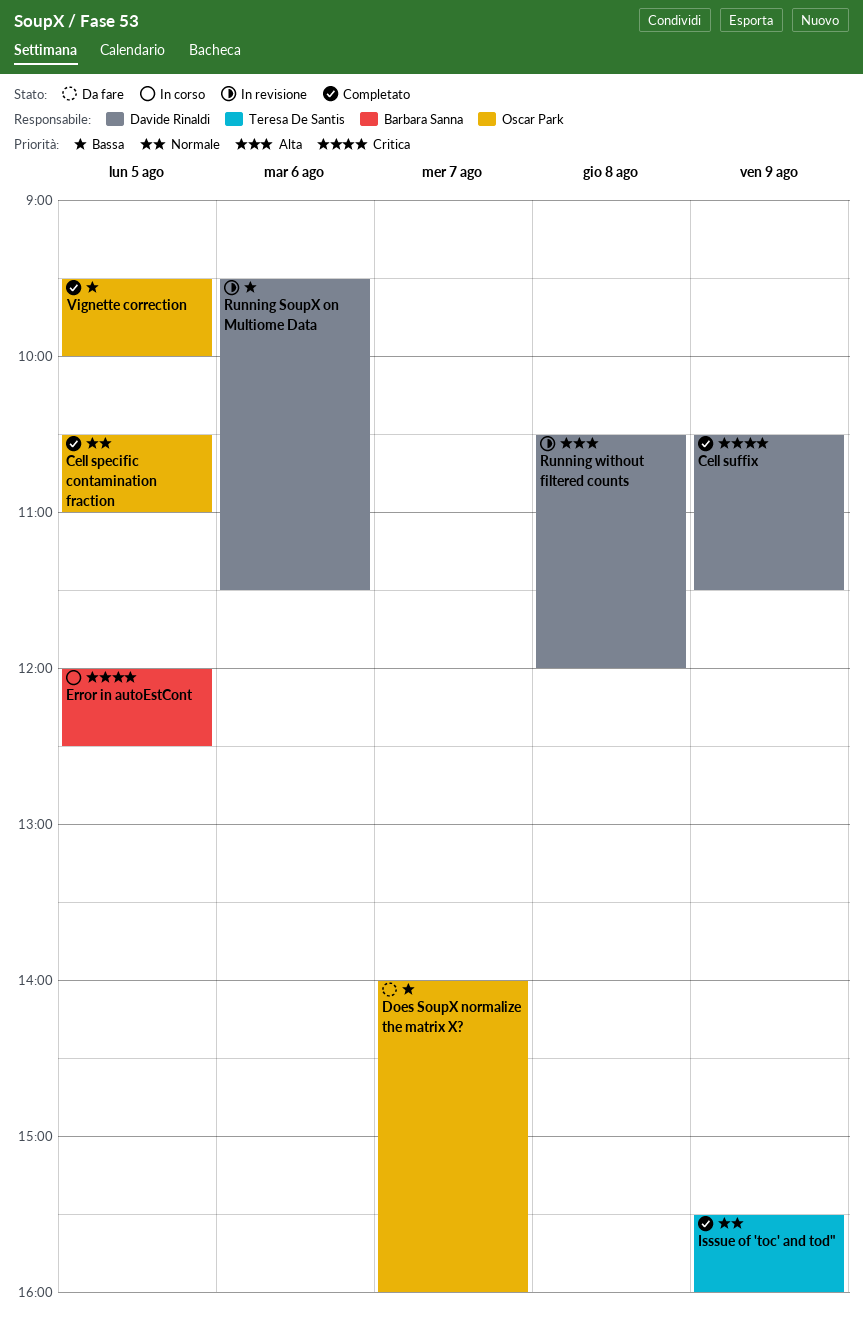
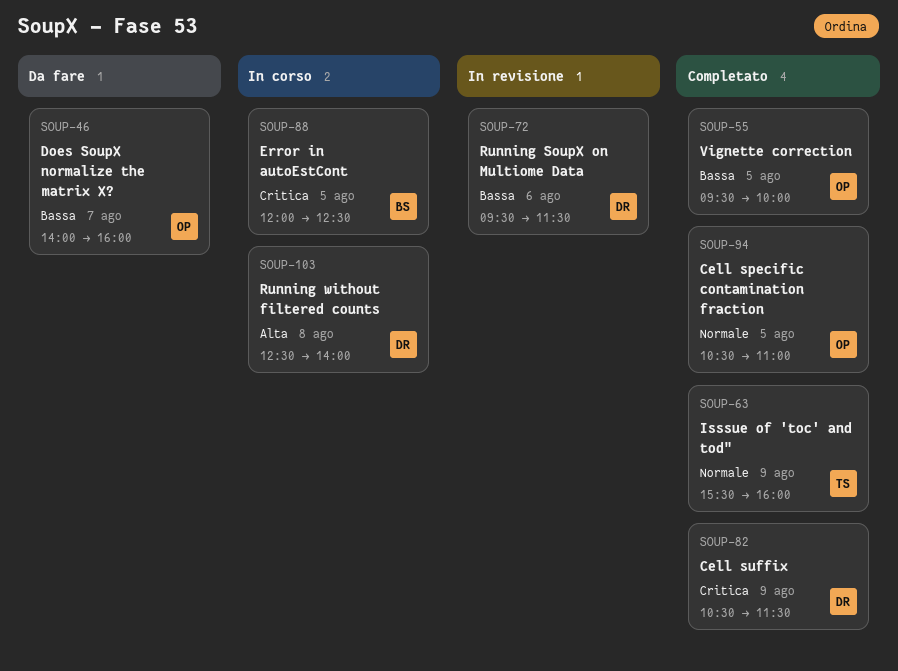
Running without filtered counts, status: In revisione -> In corso
Running without filtered counts, begins: 10:30 -> 12:30
Running without filtered counts, ends: 12:00 -> 14:00

